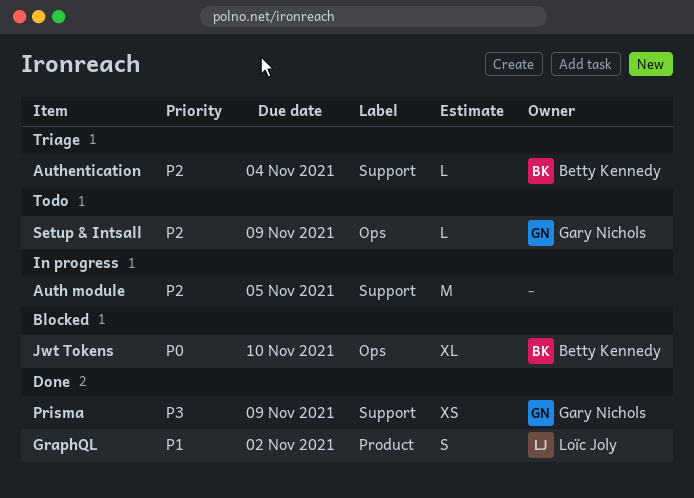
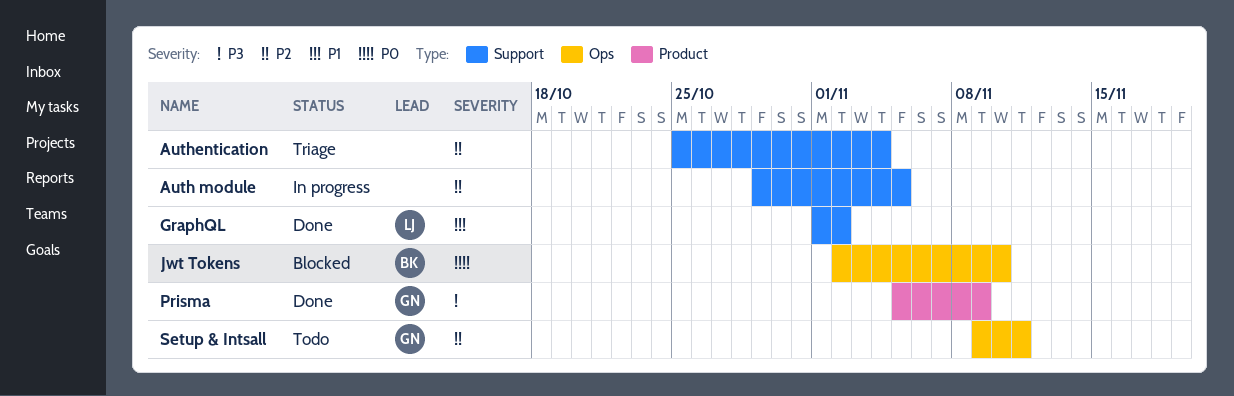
Authentication, owner: Betty Kennedy -> none
GraphQL, label: Product -> Support
Prisma, label: Support -> Product
Setup & Intsall, due: Nov 9 -> Nov 11

